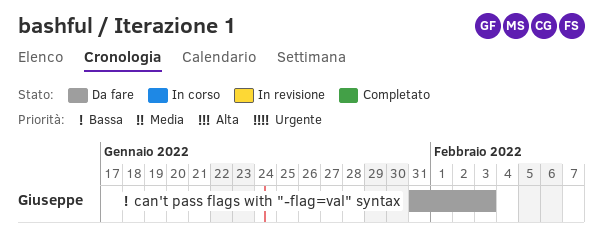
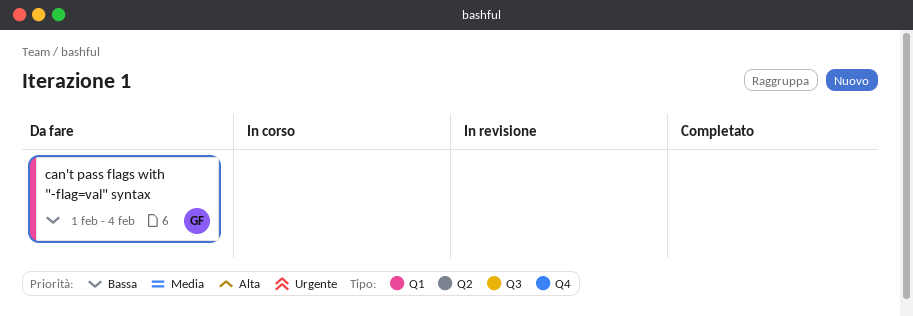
can't pass flags with "-flag=val" syntax, start: Jan 31 -> Feb 1
can't pass flags with "-flag=val" syntax, due: Feb 3 -> Feb 4

